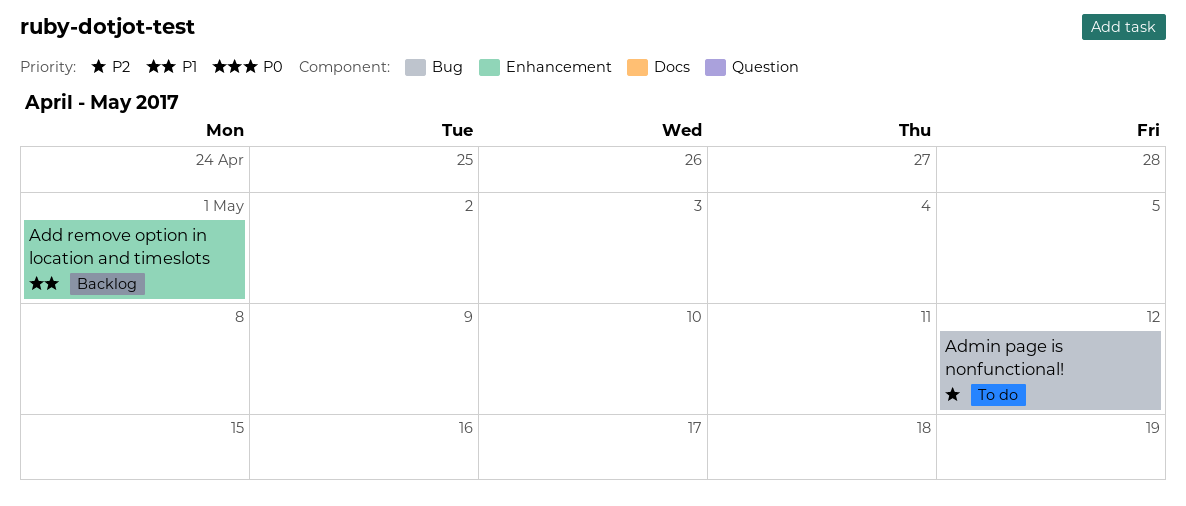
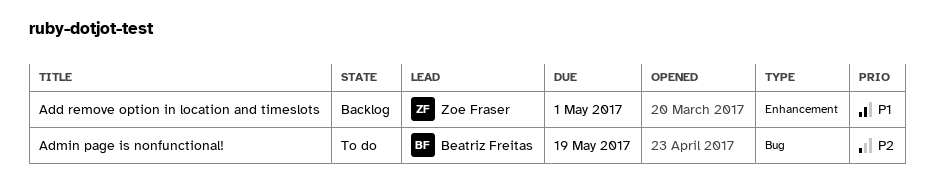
Admin page is nonfunctional!, due: May 12 -> May 19

